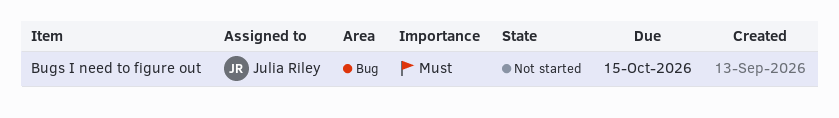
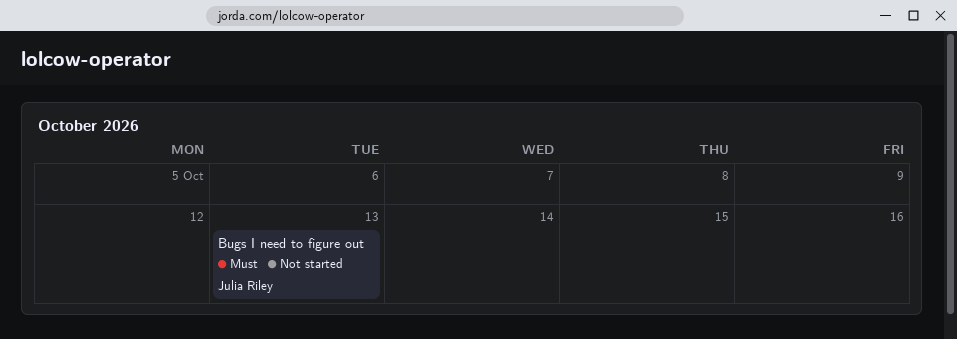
Bugs I need to figure out, due: Oct 15 -> Oct 13

